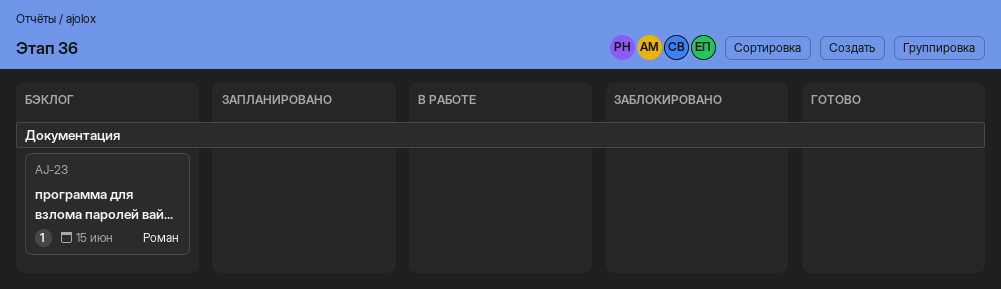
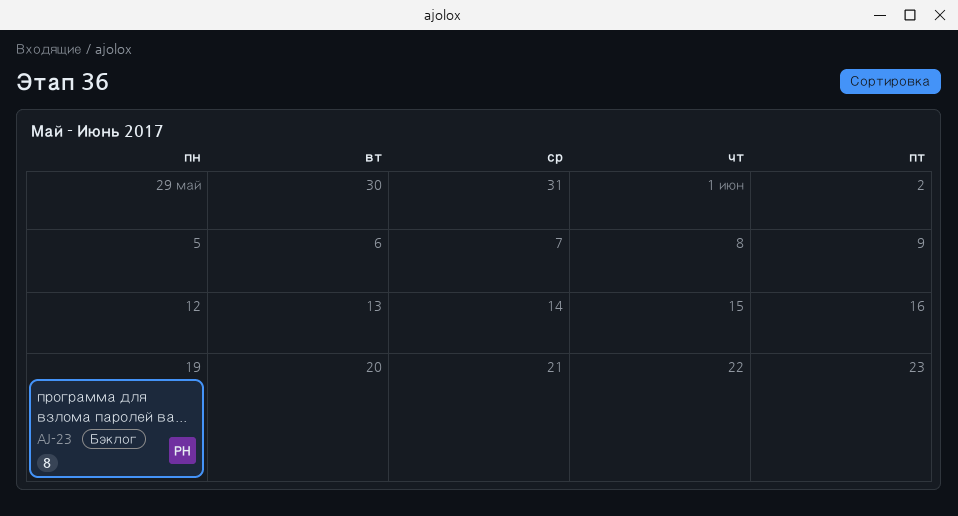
AJ-23, estimate: 1 -> 8
AJ-23, due: Jun 15 -> Jun 19

